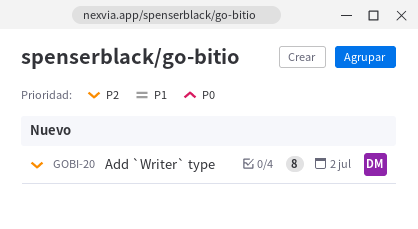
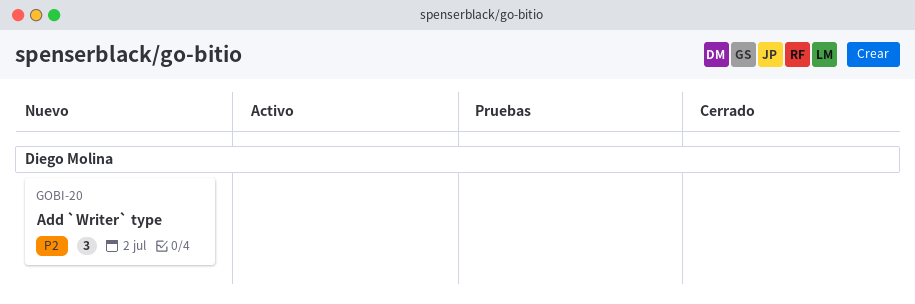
GOBI-20, estimate: 8 -> 3

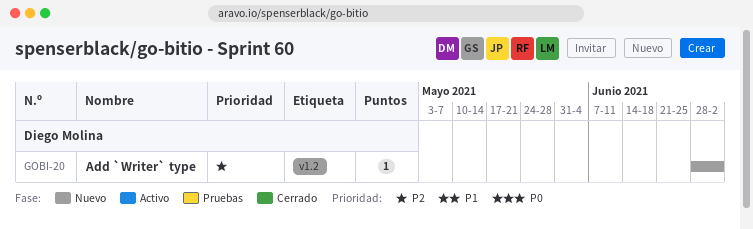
GOBI-20, estimate: 3 -> 1

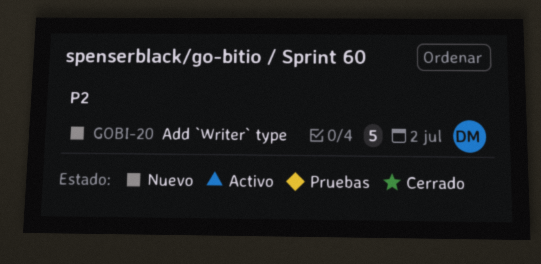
GOBI-20, estimate: 1 -> 5

